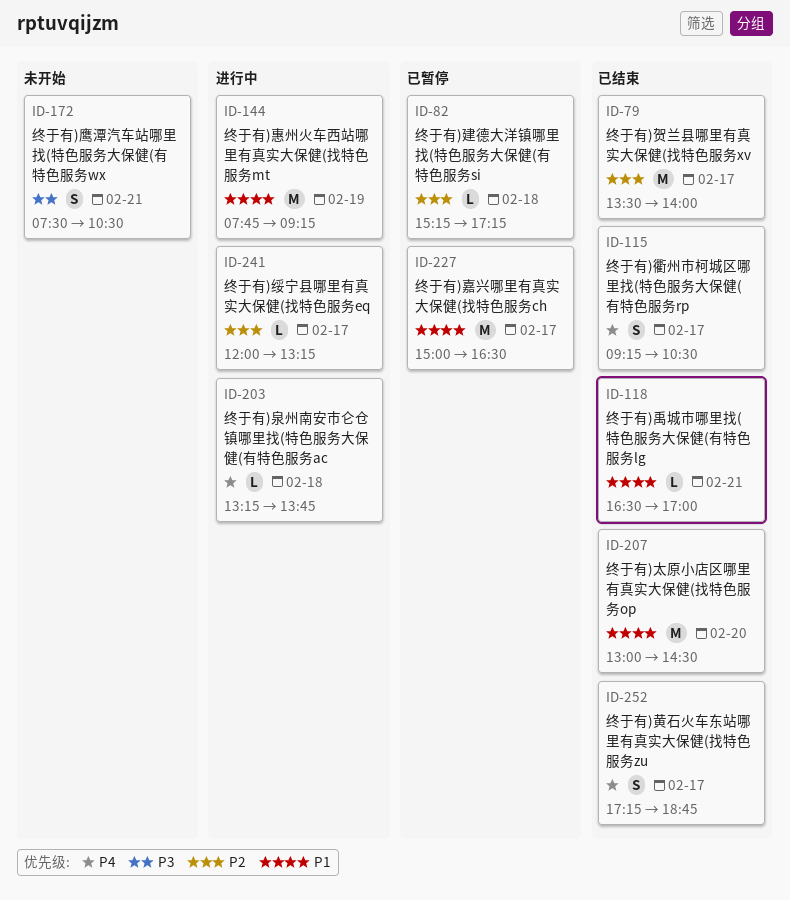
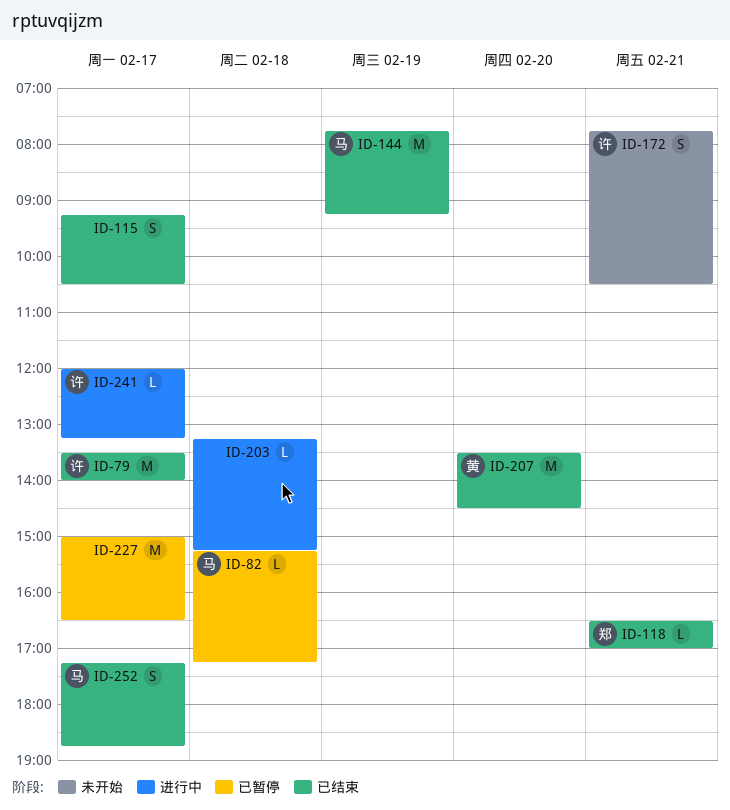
ID-144, status: 进行中 -> 已结束
ID-172, begins: 07:30 -> 07:45
ID-203, ends: 13:45 -> 15:15
ID-207, begins: 13:00 -> 13:30

